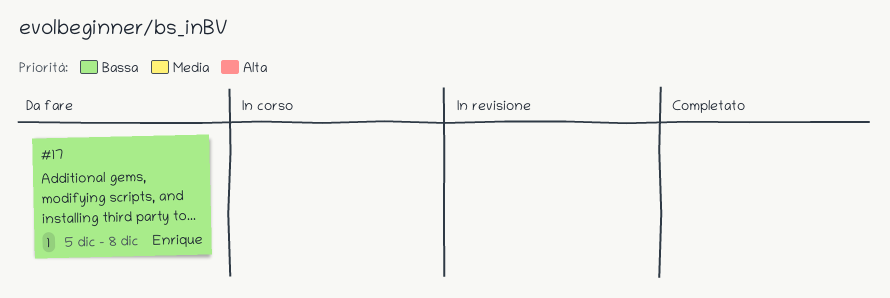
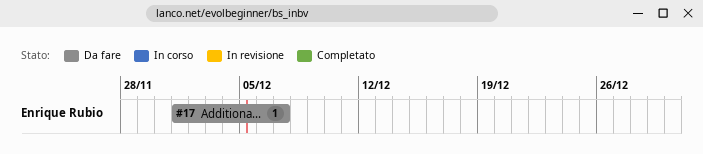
#17, start: Dec 5 -> Dec 1
#17, due: Dec 8 -> Dec 7

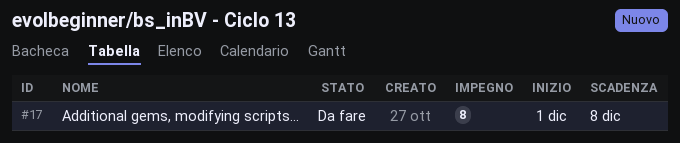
#17, estimate: 1 -> 8
#17, due: Dec 7 -> Dec 8

